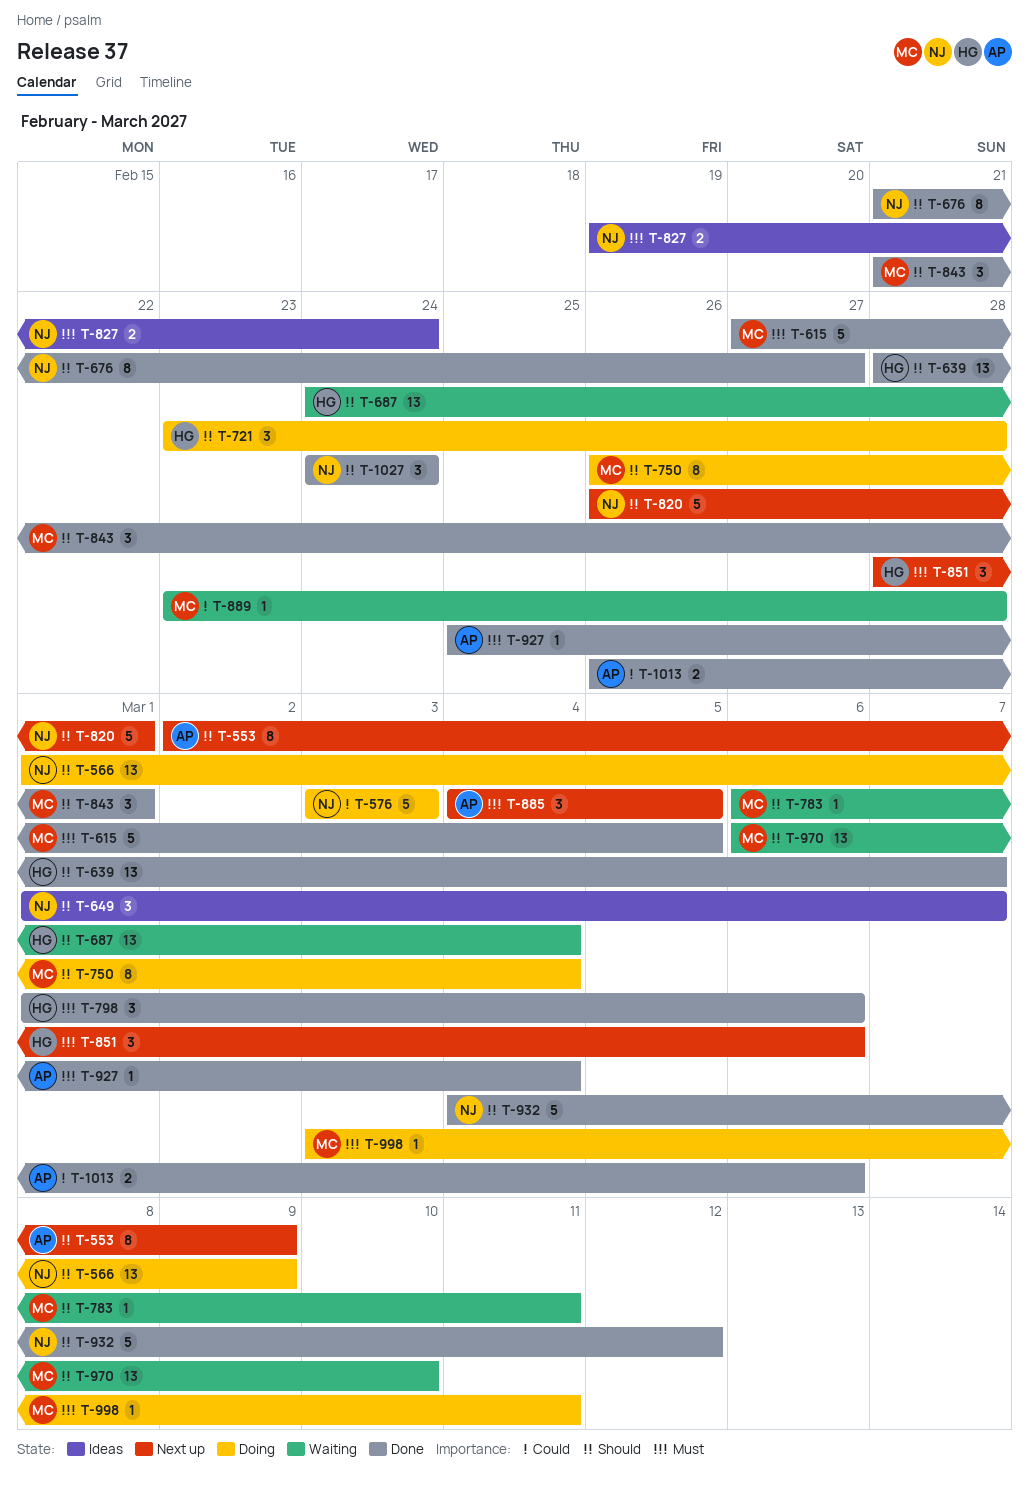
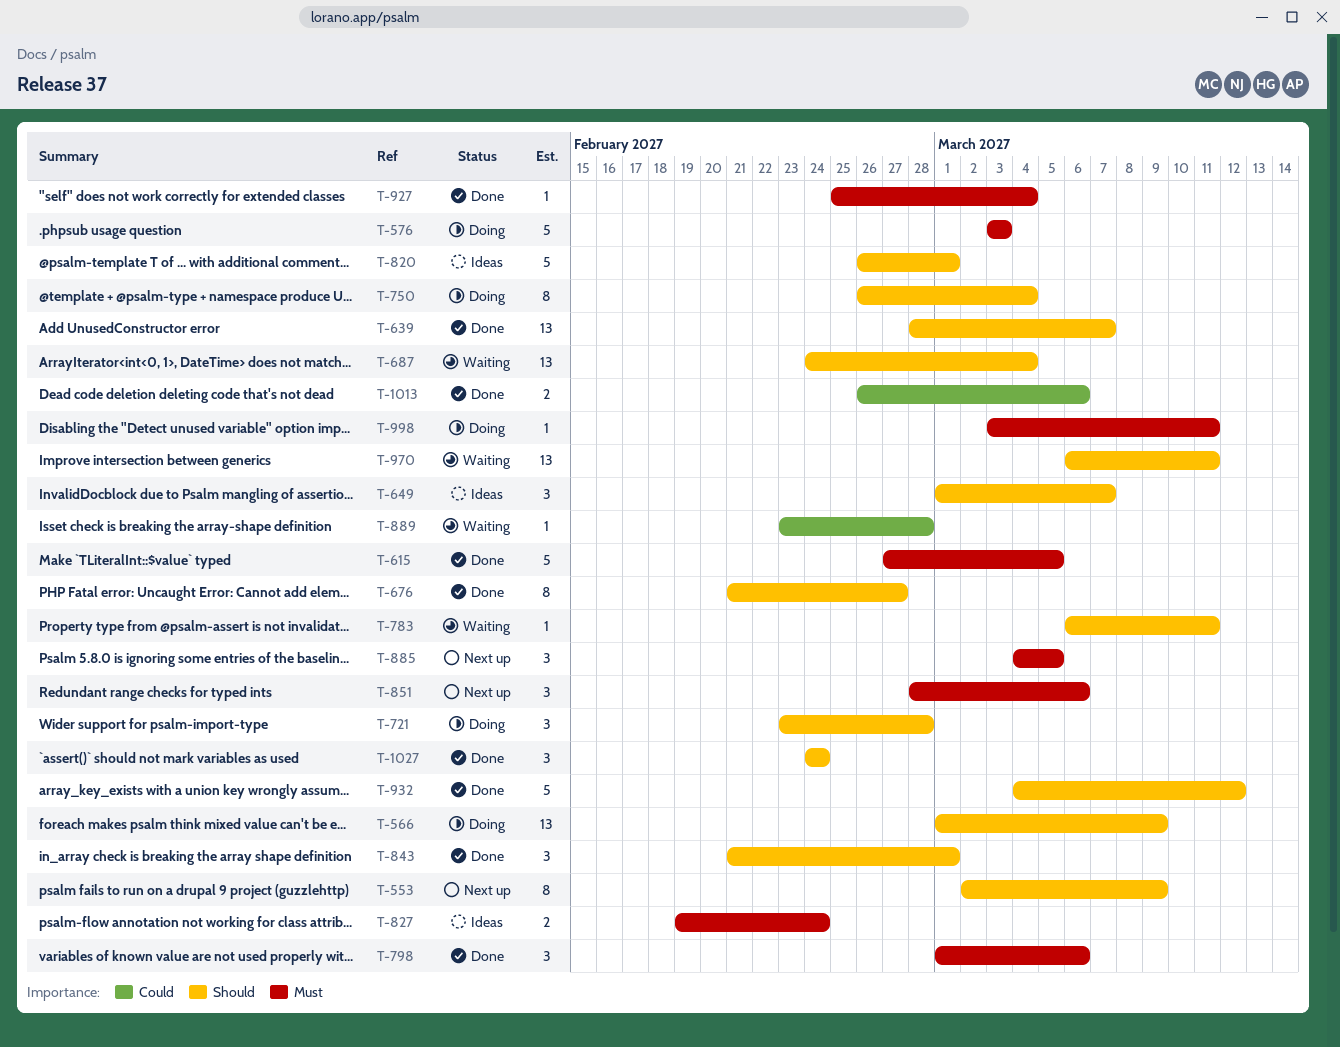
T-576, priority: Could -> Must
T-820, status: Next up -> Ideas
T-970, due: Mar 10 -> Mar 11

